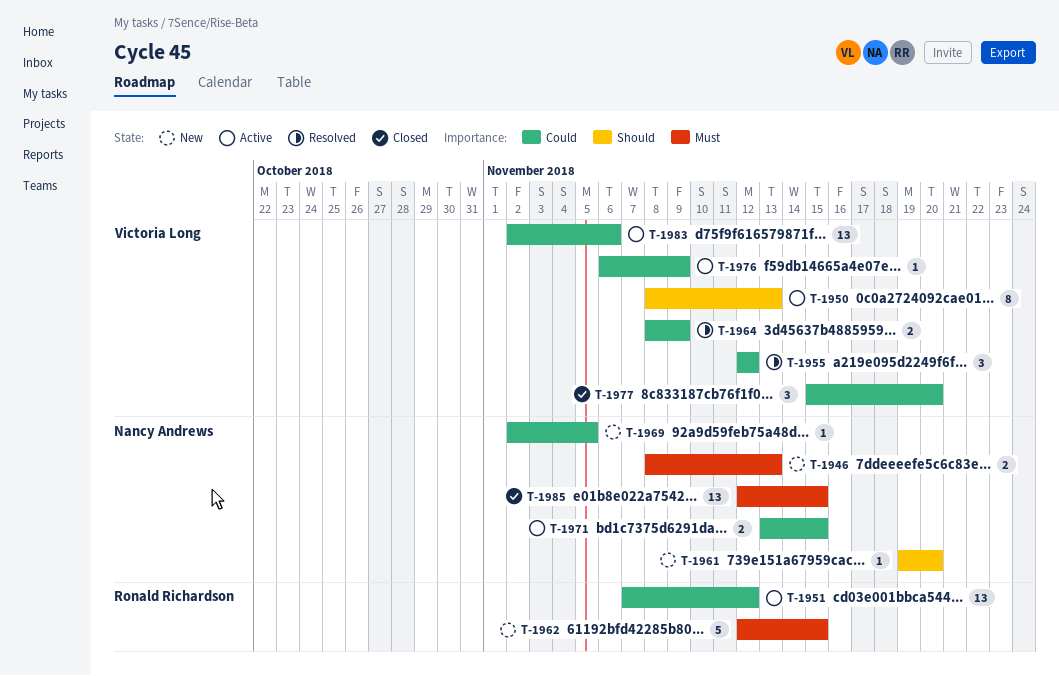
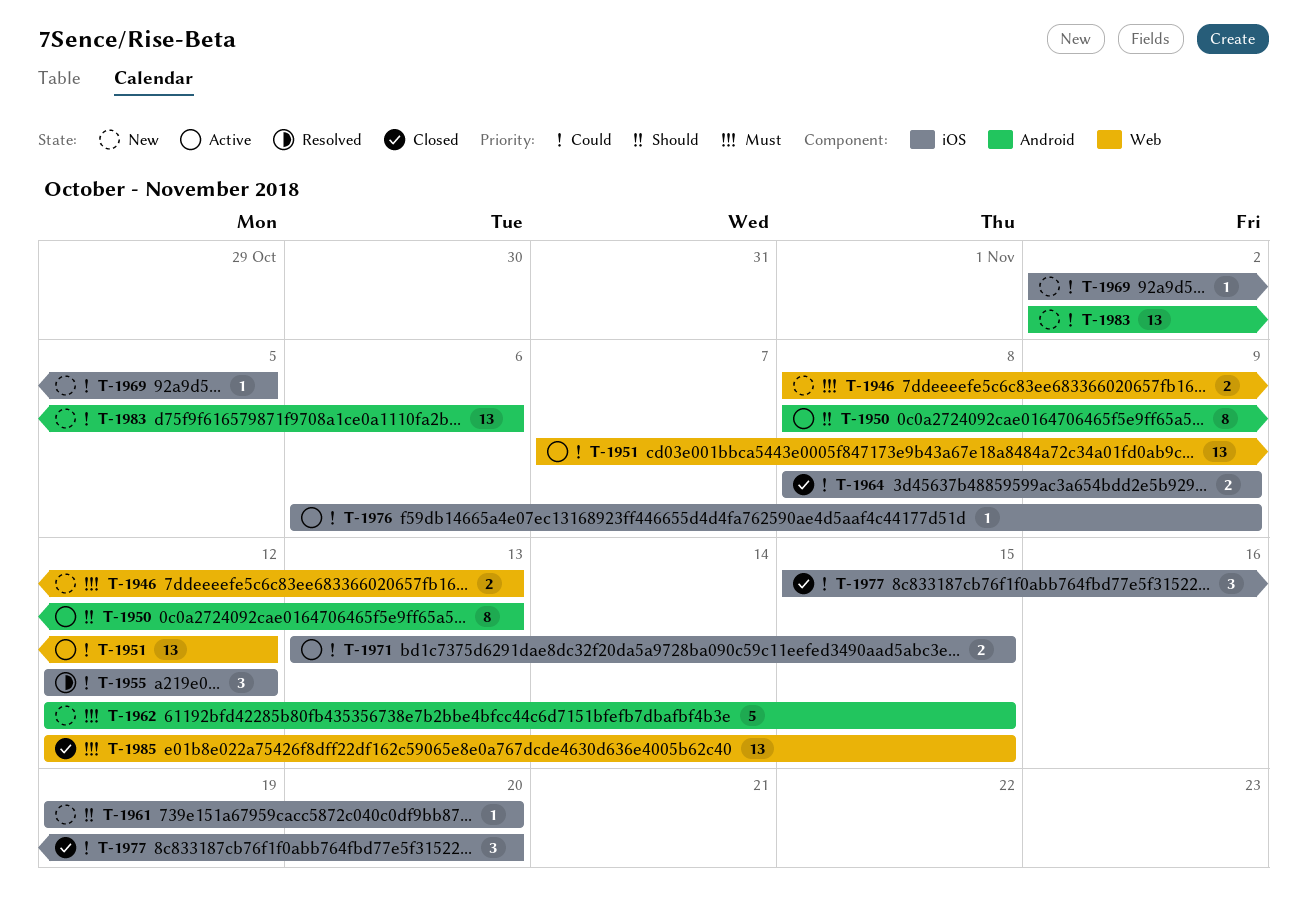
T-1964, status: Resolved -> Closed
T-1983, status: Active -> New

